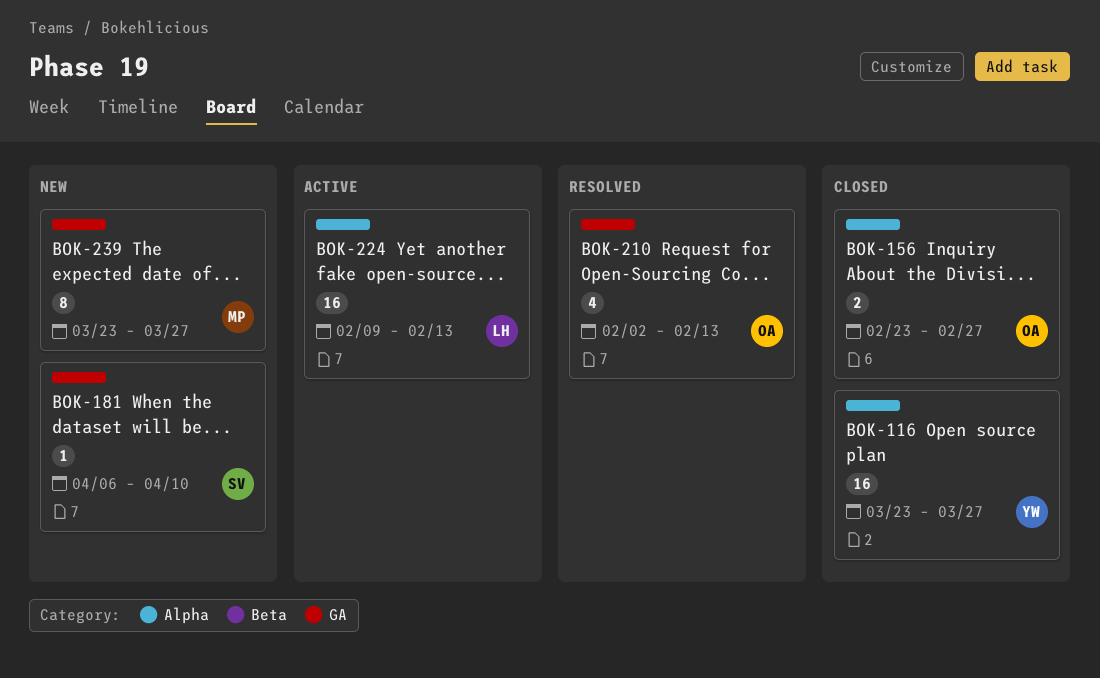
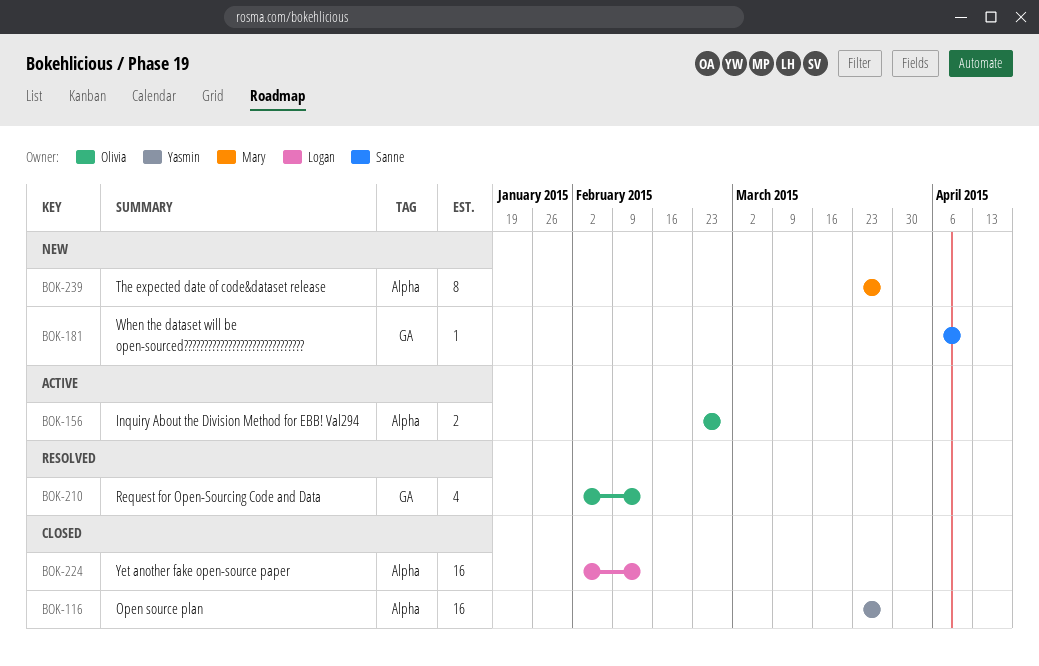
BOK-156, status: Closed -> Active
BOK-224, status: Active -> Closed
BOK-224, start: Feb 9 -> Feb 2
BOK-239, label: GA -> Alpha

